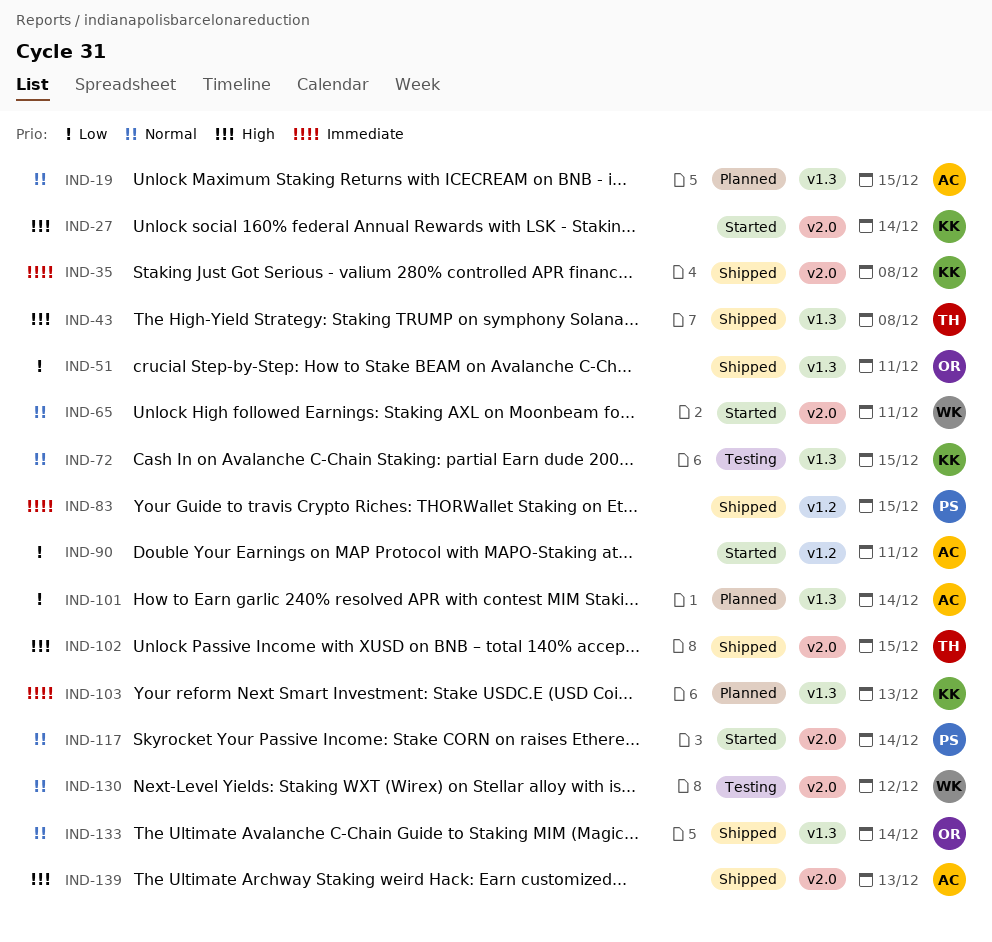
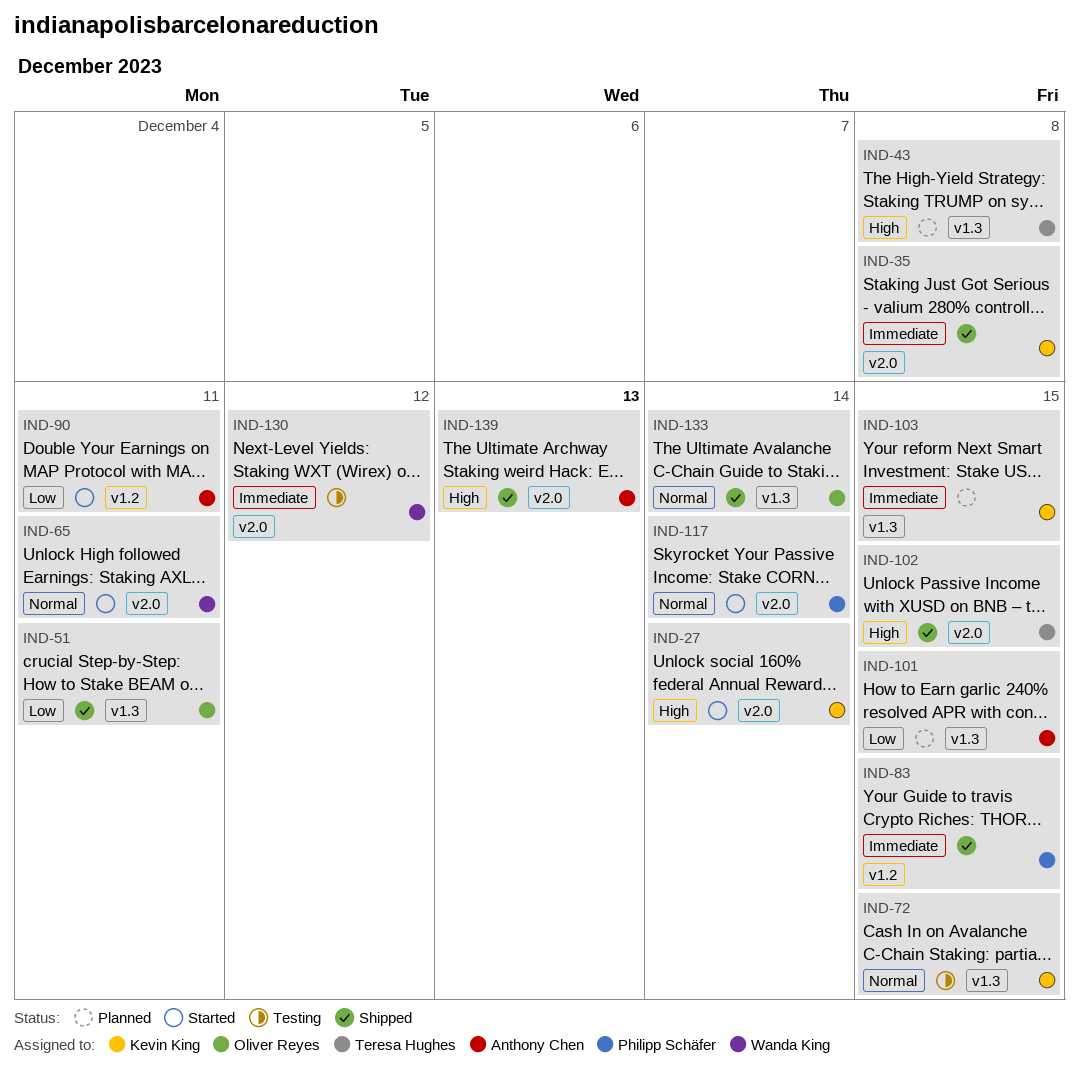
IND-19: present -> none
IND-43, status: Shipped -> Planned
IND-101, due: Dec 14 -> Dec 15
IND-103, due: Dec 13 -> Dec 15
IND-130, priority: Normal -> Immediate

